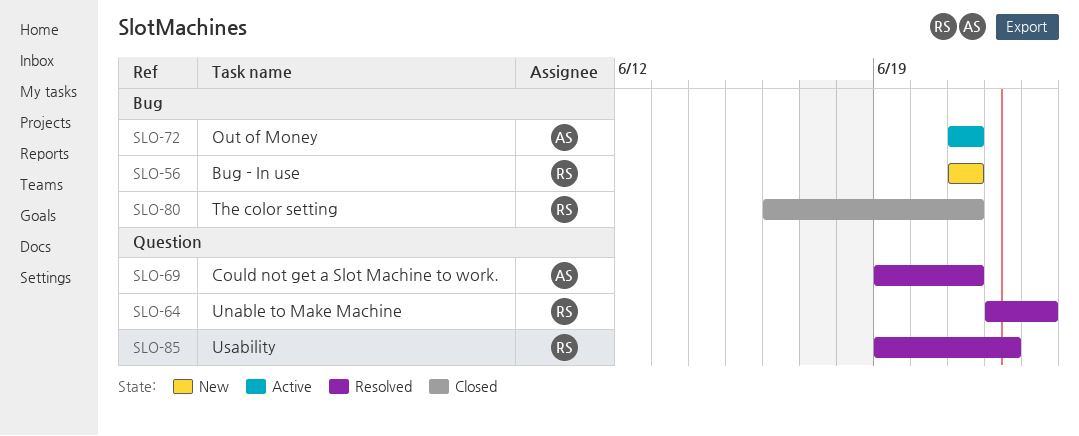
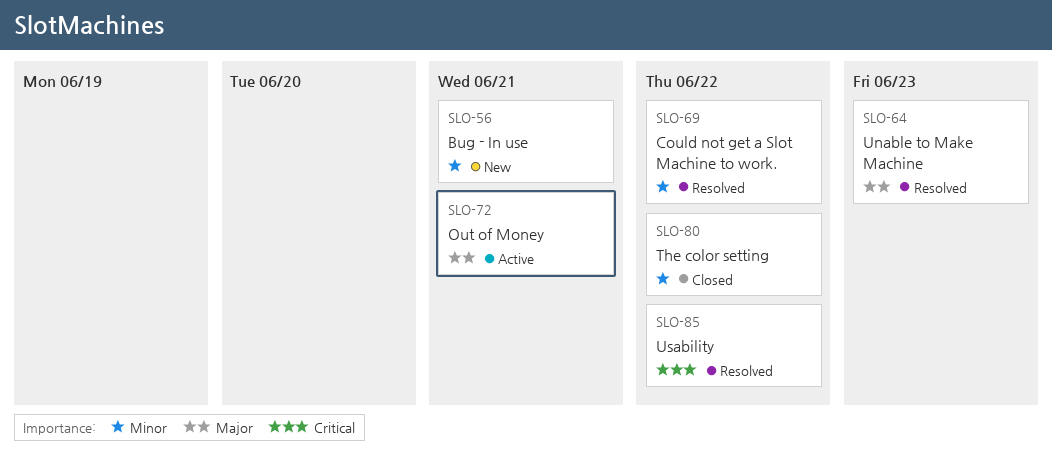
SLO-69, due: Jun 21 -> Jun 22
SLO-80, due: Jun 21 -> Jun 22

